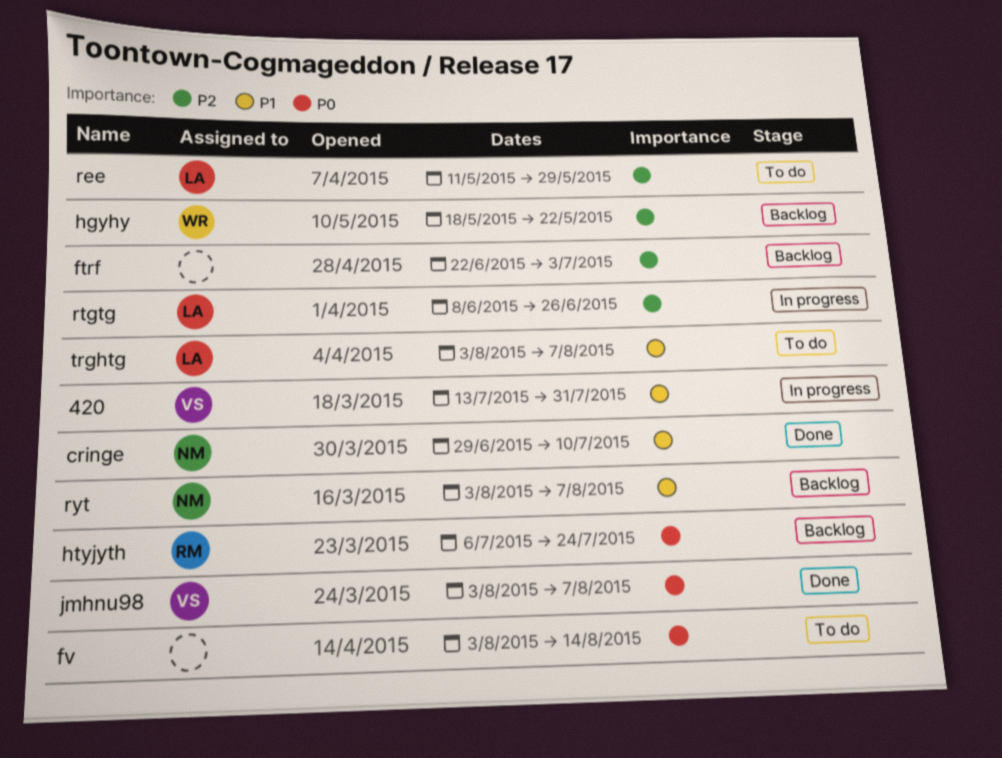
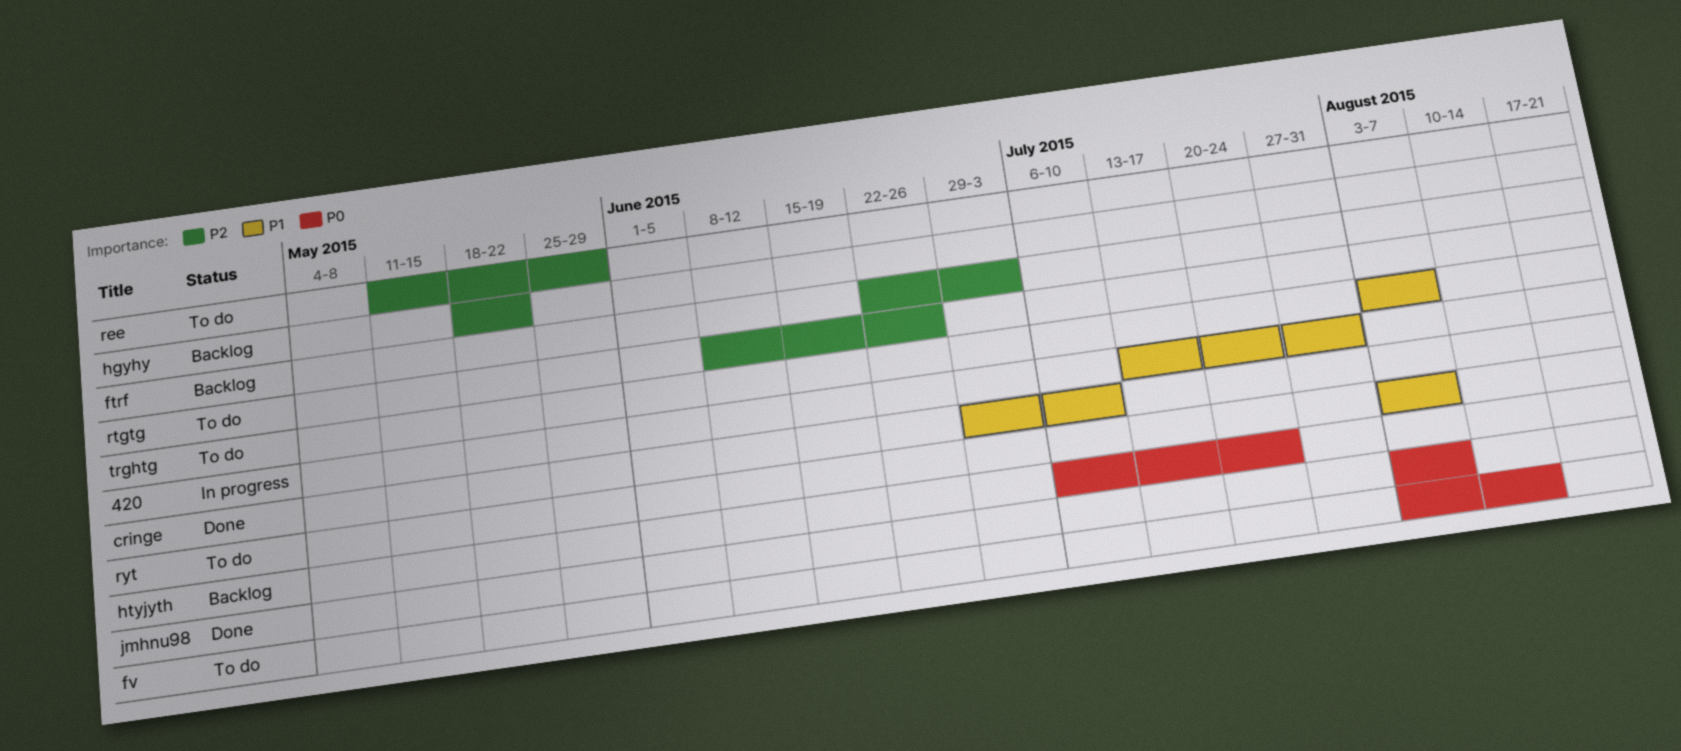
rtgtg, status: In progress -> To do
ryt, status: Backlog -> To do

